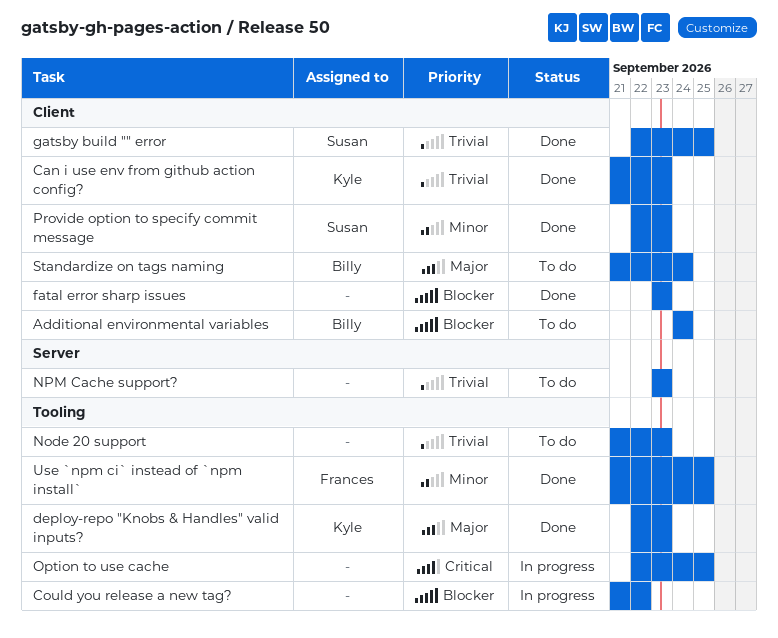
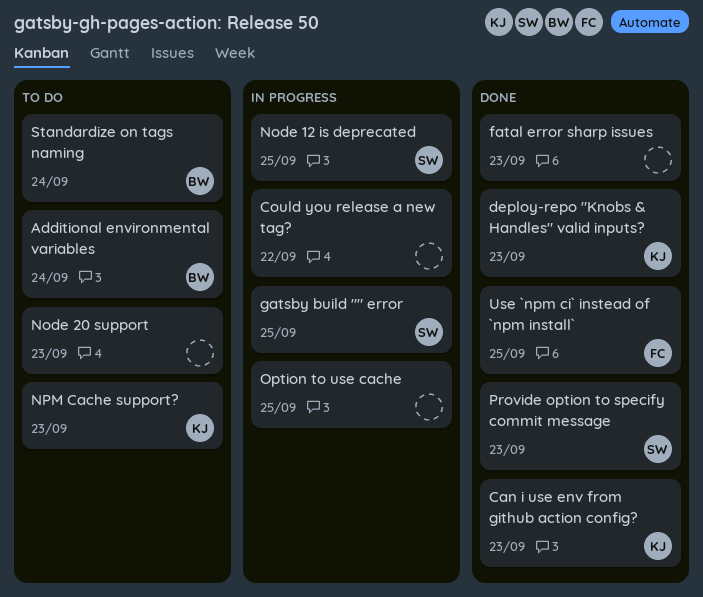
gatsby build "" error, status: Done -> In progress
Node 12 is deprecated: none -> present
NPM Cache support?, owner: none -> Kyle

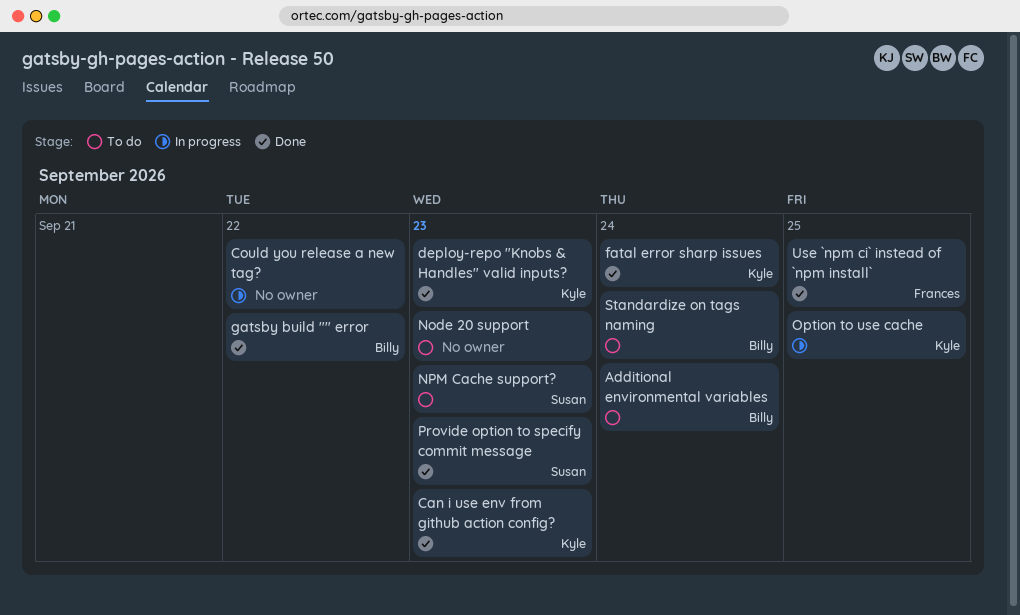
fatal error sharp issues, owner: none -> Kyle
fatal error sharp issues, due: Sep 23 -> Sep 24
gatsby build "" error, status: In progress -> Done
gatsby build "" error, owner: Susan -> Billy
gatsby build "" error, due: Sep 25 -> Sep 22
Node 12 is deprecated: present -> none
NPM Cache support?, owner: Kyle -> Susan
Option to use cache, owner: none -> Kyle

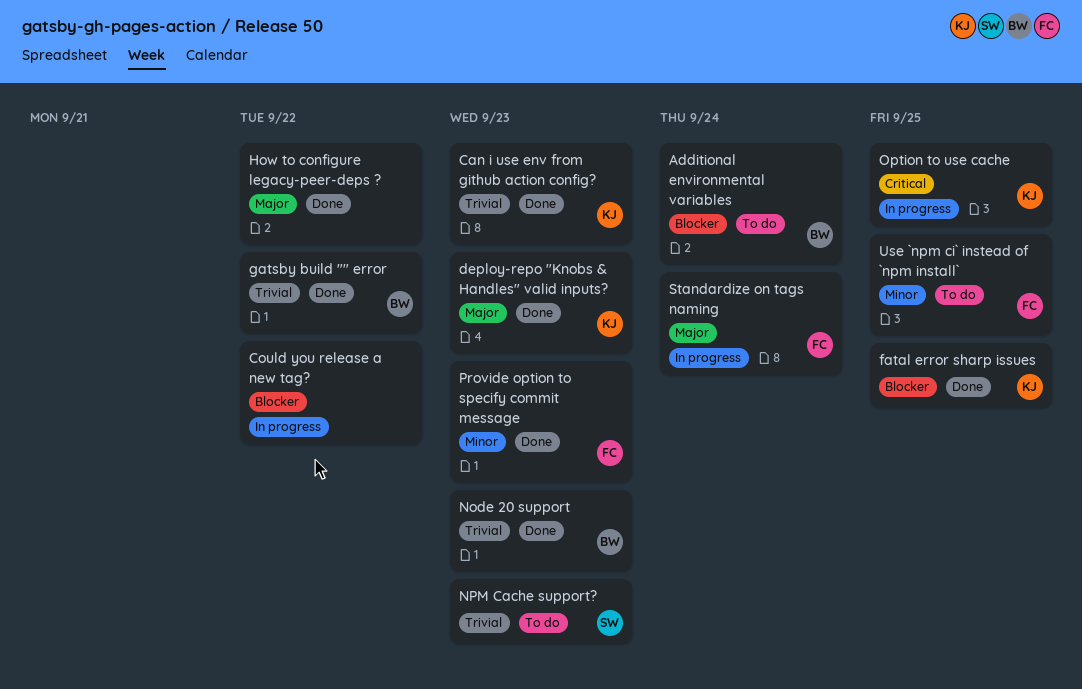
fatal error sharp issues, due: Sep 24 -> Sep 25
How to configure legacy-peer-deps ?: none -> present
Node 20 support, status: To do -> Done
Node 20 support, owner: none -> Billy
Provide option to specify commit message, owner: Susan -> Frances
Standardize on tags naming, status: To do -> In progress
Standardize on tags naming, owner: Billy -> Frances
Use `npm ci` instead of `npm install`, status: Done -> To do

